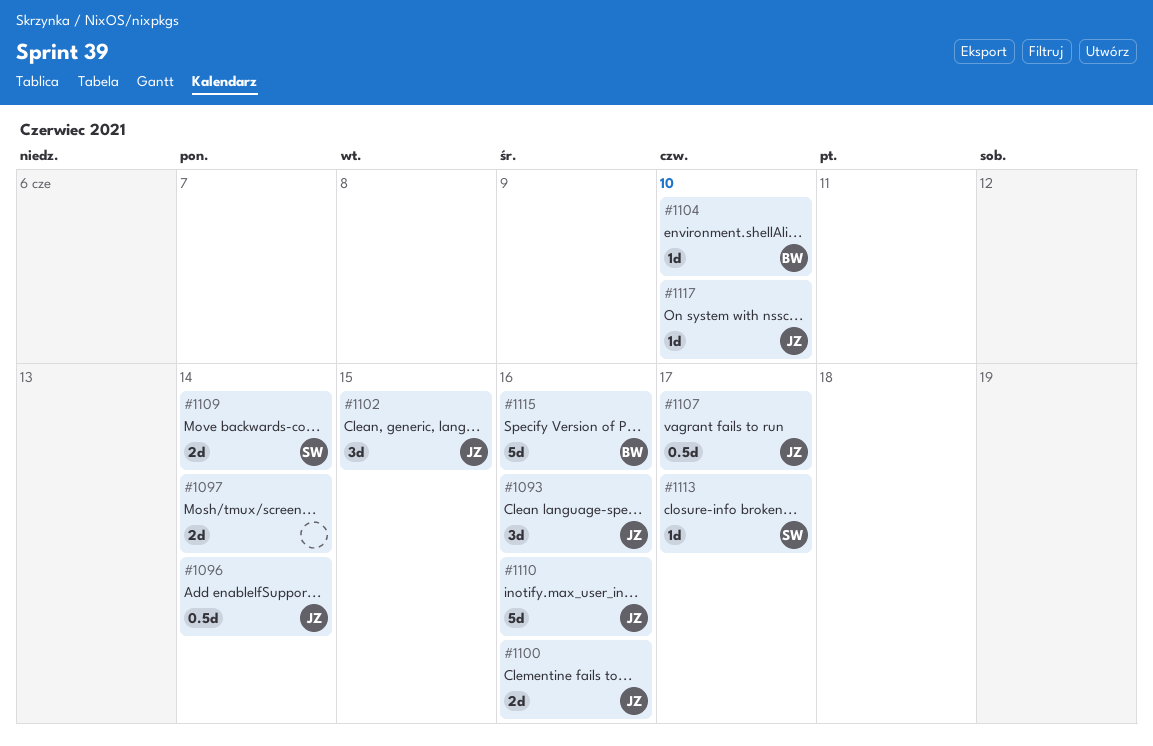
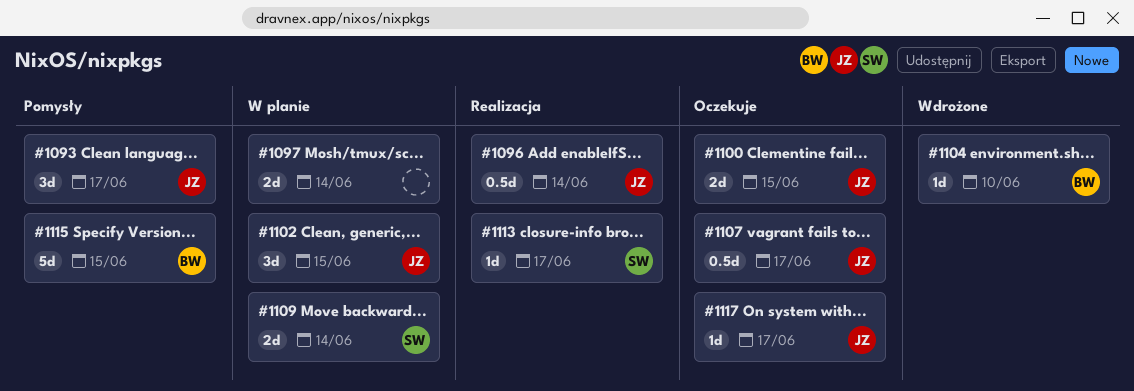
#1093, due: Jun 16 -> Jun 17
#1100, due: Jun 16 -> Jun 15
#1110: present -> none
#1115, due: Jun 16 -> Jun 15
#1117, due: Jun 10 -> Jun 17

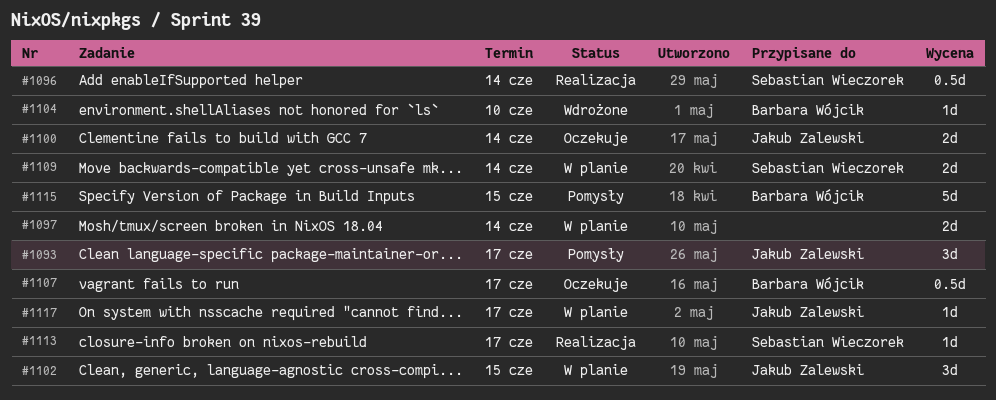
#1096, owner: Jakub Zalewski -> Sebastian Wieczorek
#1100, due: Jun 15 -> Jun 14
#1107, owner: Jakub Zalewski -> Barbara Wójcik
#1117, status: Oczekuje -> W planie

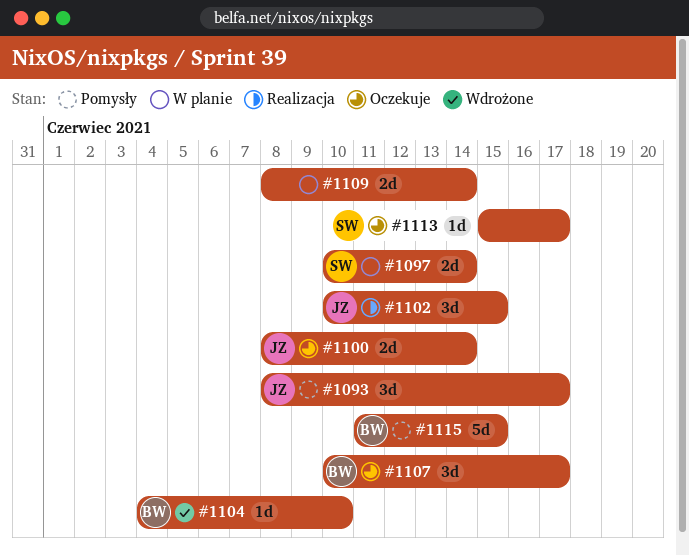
#1096: present -> none
#1097, owner: none -> Sebastian Wieczorek
#1102, status: W planie -> Realizacja
#1107, estimate: 0.5d -> 3d
#1109, owner: Sebastian Wieczorek -> none
#1113, status: Realizacja -> Oczekuje
#1117: present -> none

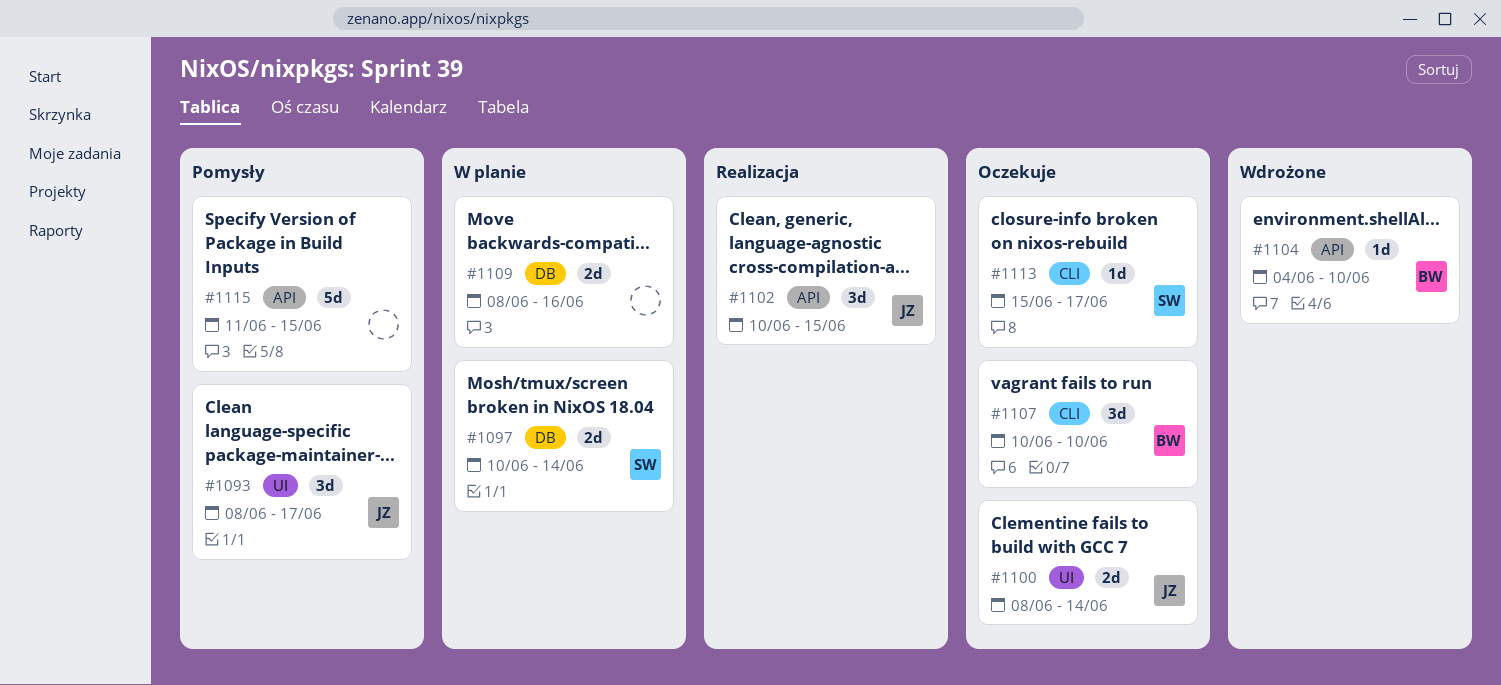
#1107, due: Jun 17 -> Jun 10
#1109, due: Jun 14 -> Jun 16
#1115, owner: BW -> none

